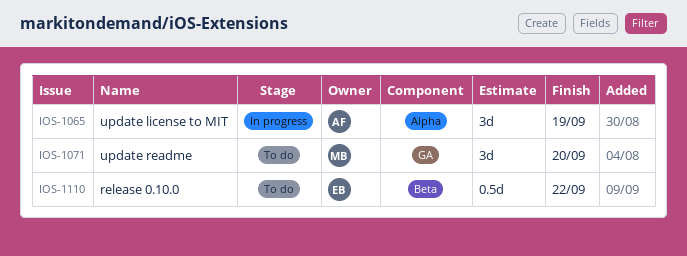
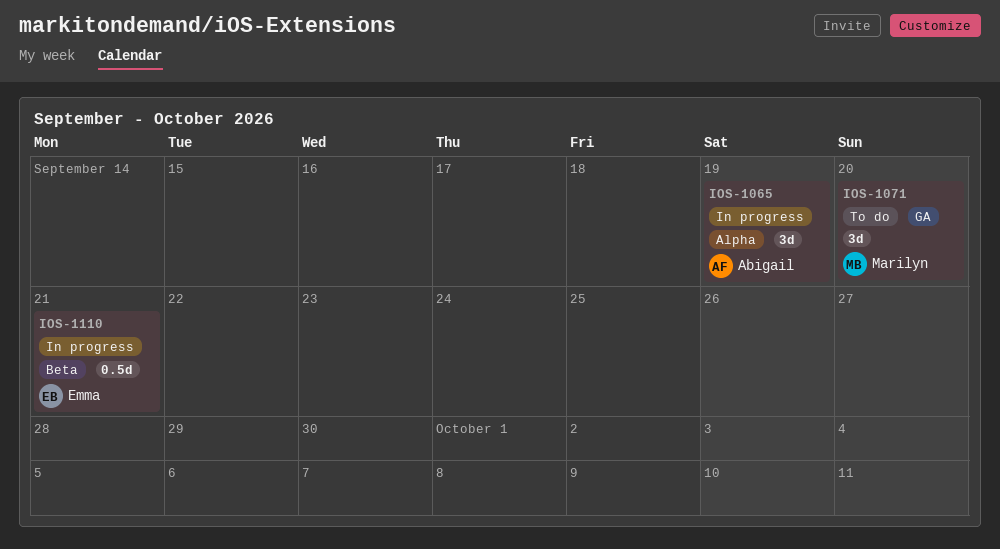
IOS-1110, status: To do -> In progress
IOS-1110, due: Sep 22 -> Sep 21

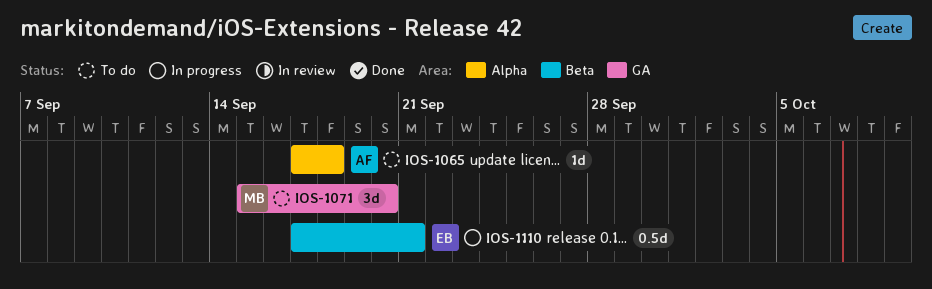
IOS-1065, status: In progress -> To do
IOS-1065, estimate: 3d -> 1d
IOS-1065, due: Sep 19 -> Sep 18

